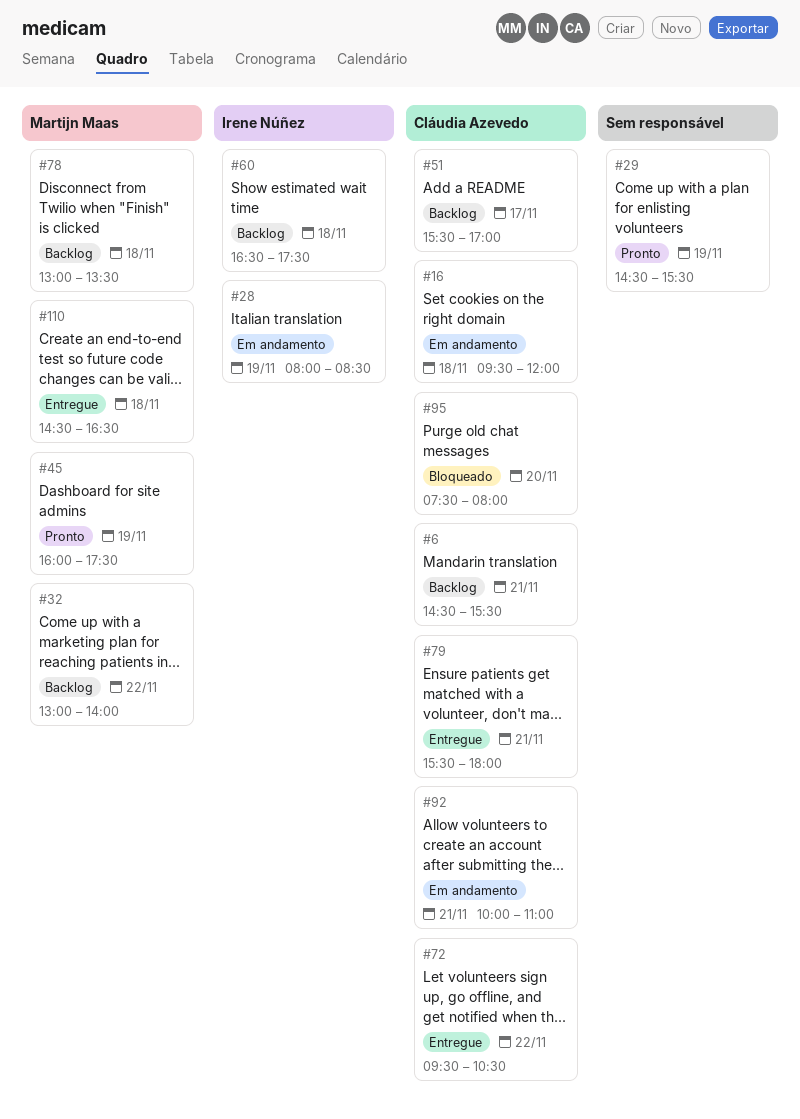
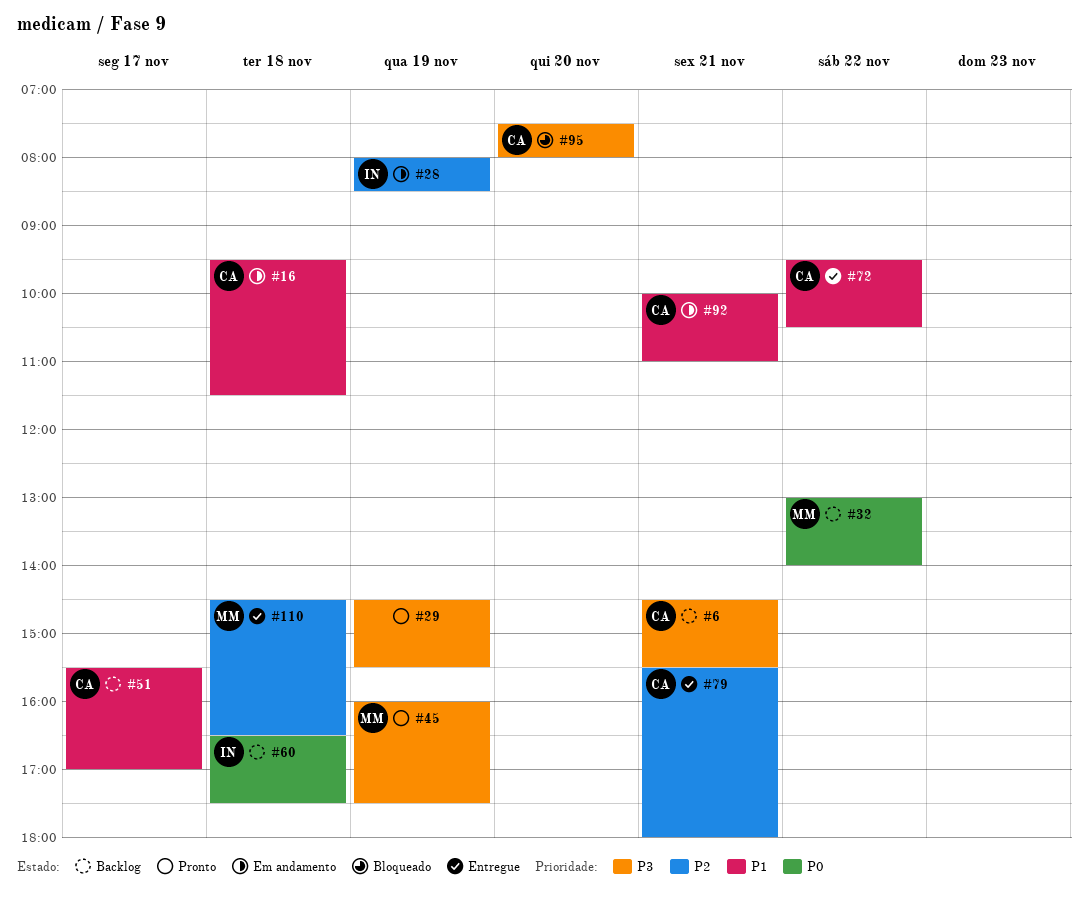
#16, ends: 12:00 -> 11:30
#78: present -> none

